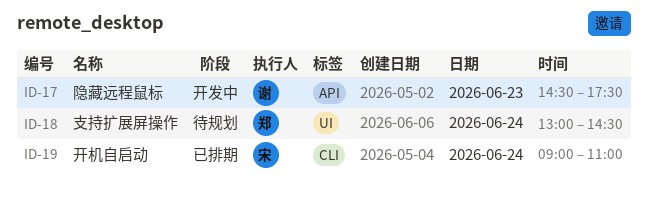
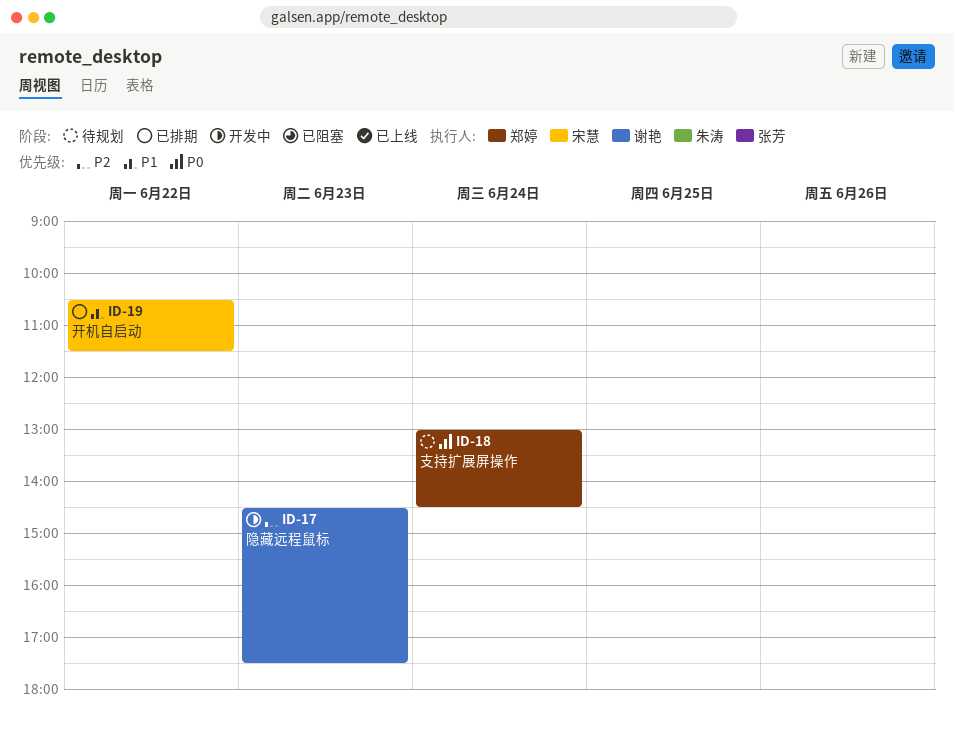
ID-19, day: Jun 24 -> Jun 22
ID-19, begins: 09:00 -> 10:30
ID-19, ends: 11:00 -> 11:30

